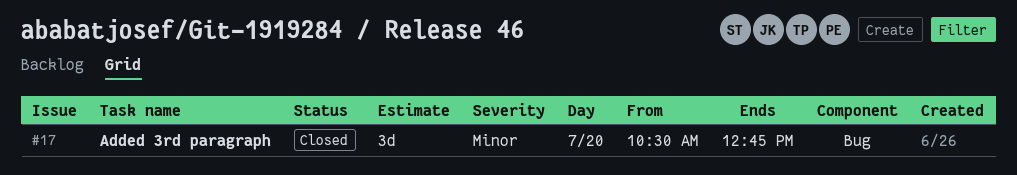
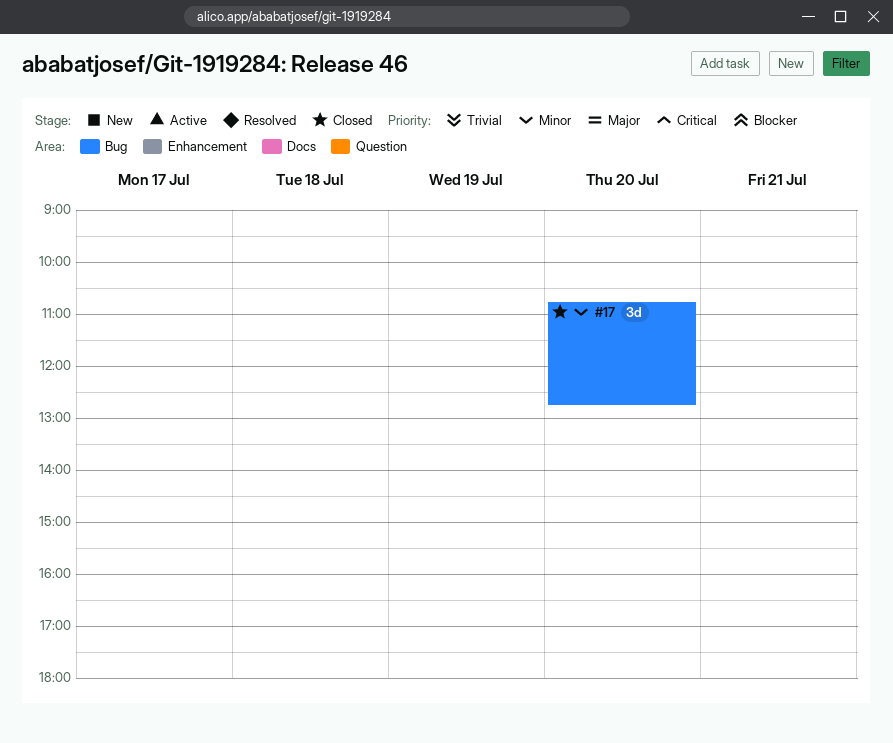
#17, begins: 10:30 -> 10:45

